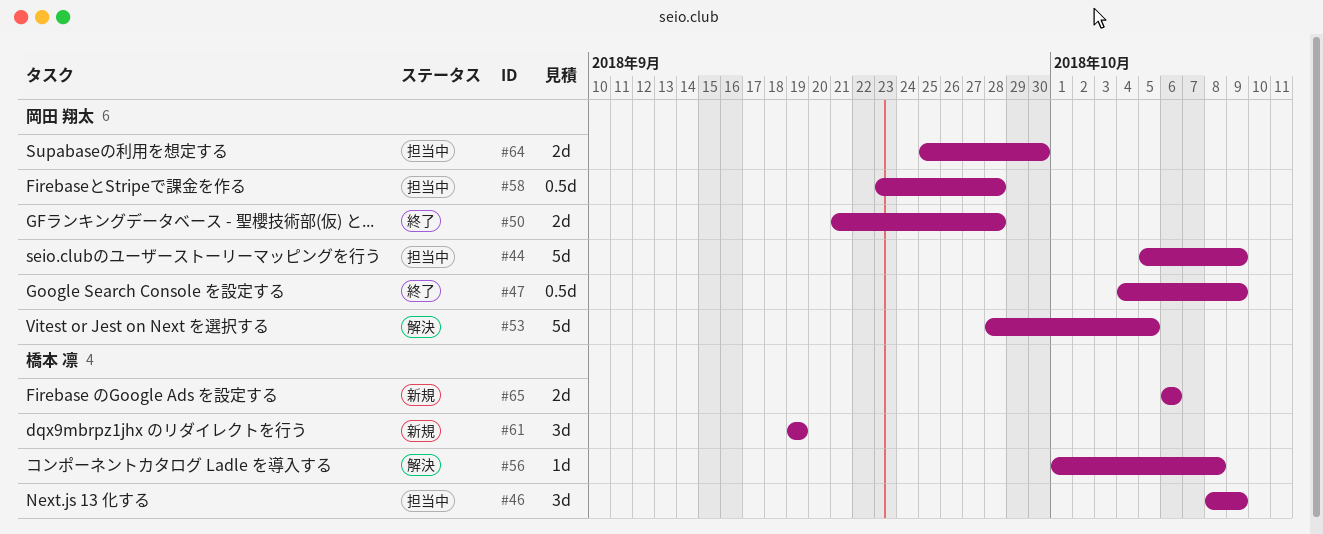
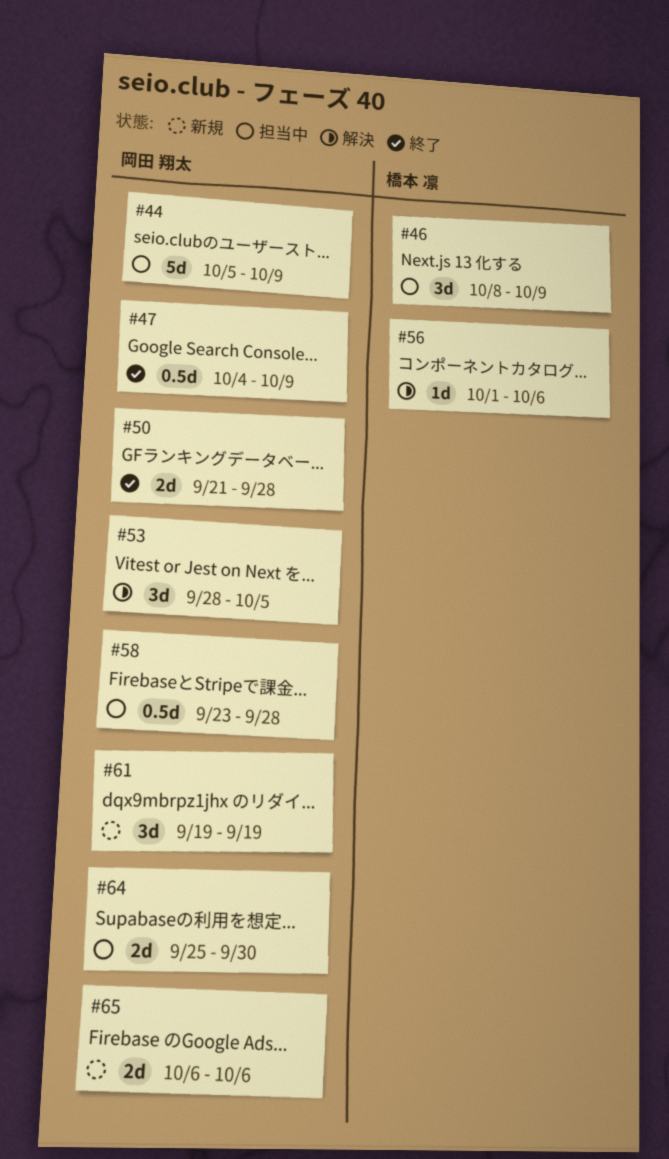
#53, estimate: 5d -> 3d
#56, due: Oct 8 -> Oct 6
#61, owner: 橋本 凛 -> 岡田 翔太
#65, owner: 橋本 凛 -> 岡田 翔太

